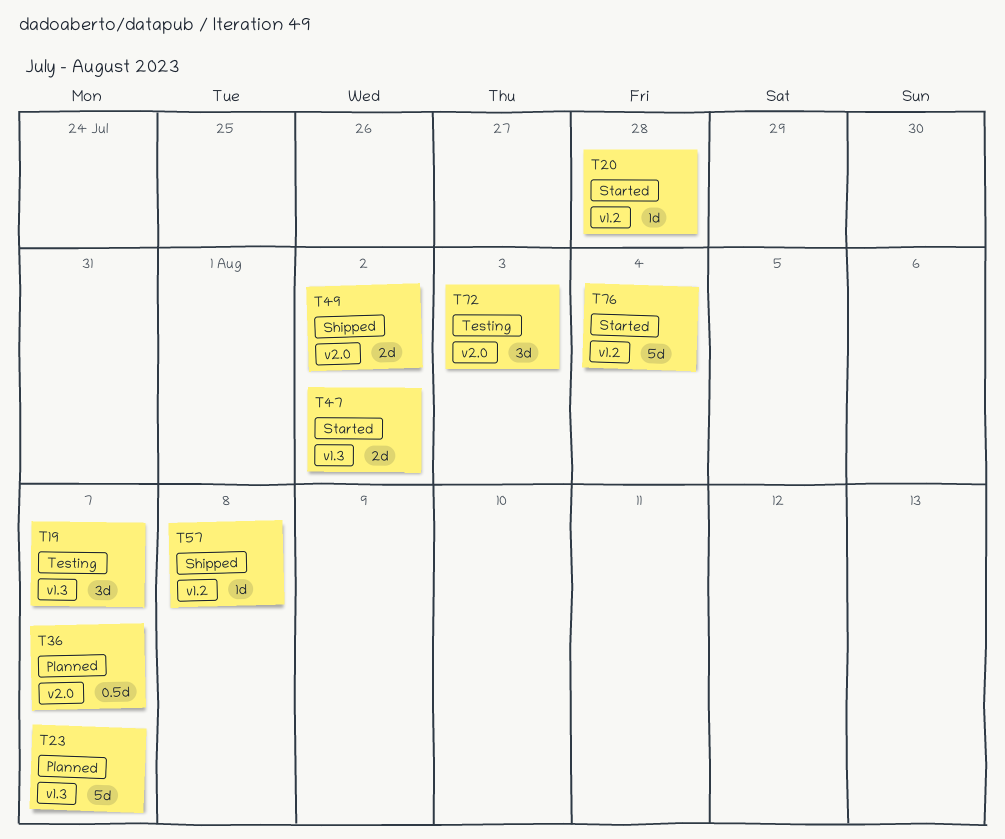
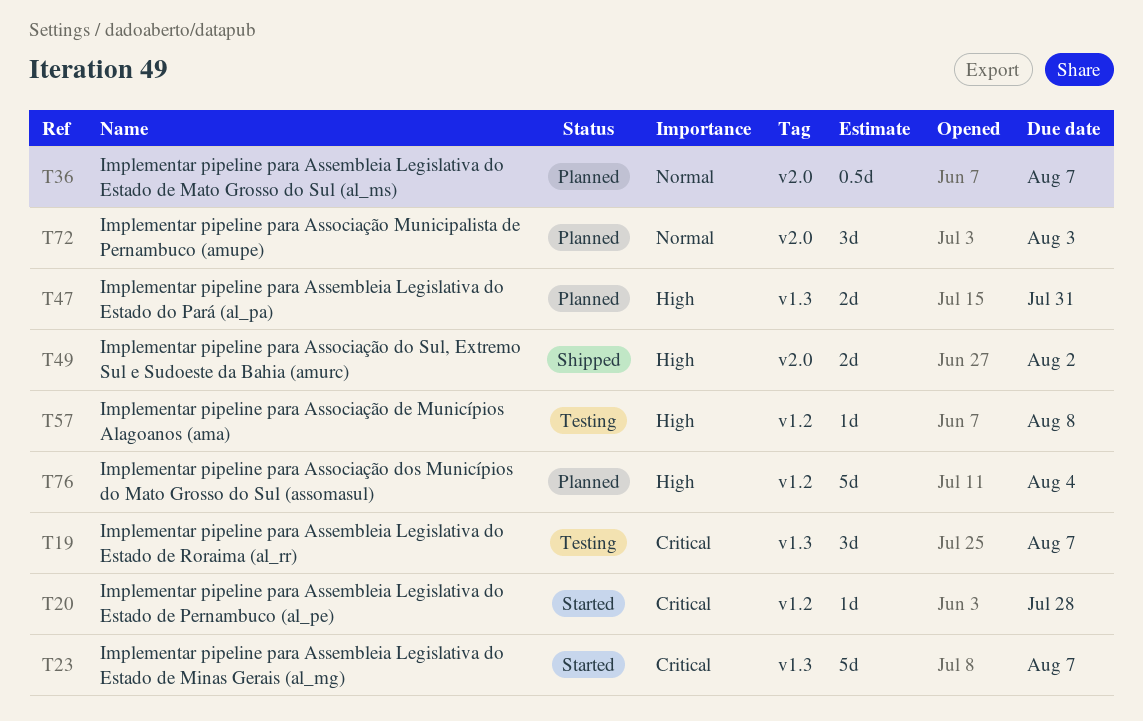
T23, status: Planned -> Started
T47, status: Started -> Planned
T47, due: Aug 2 -> Jul 31
T57, status: Shipped -> Testing
T72, status: Testing -> Planned
T76, status: Started -> Planned

